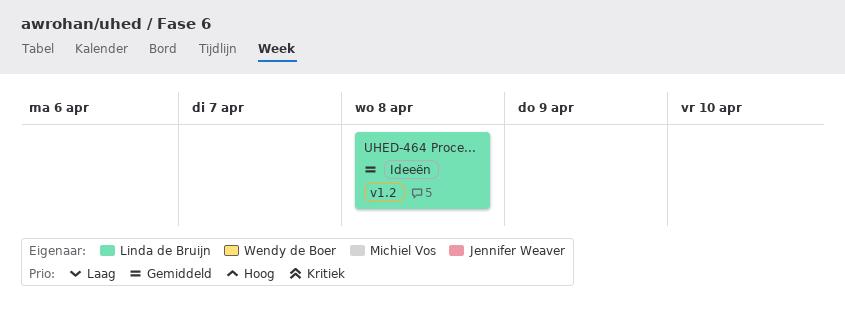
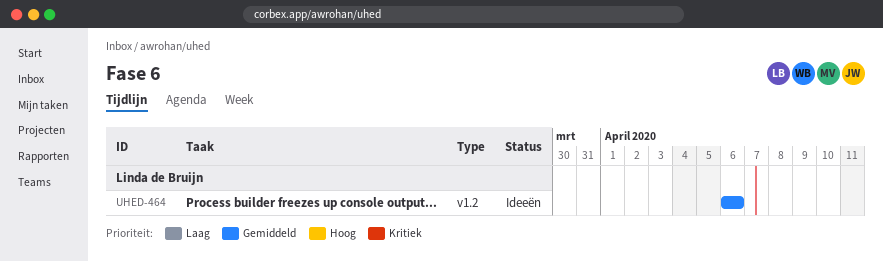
UHED-464, due: Apr 8 -> Apr 6

